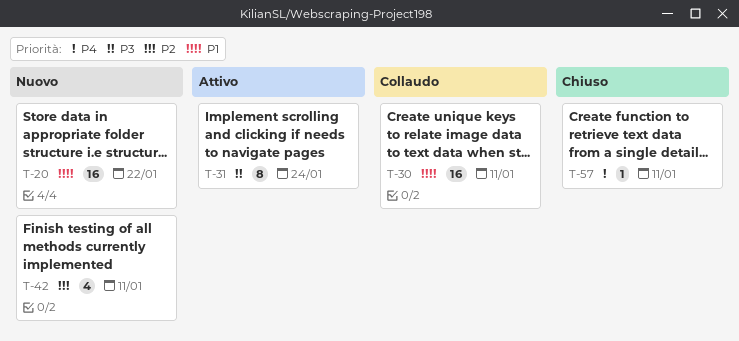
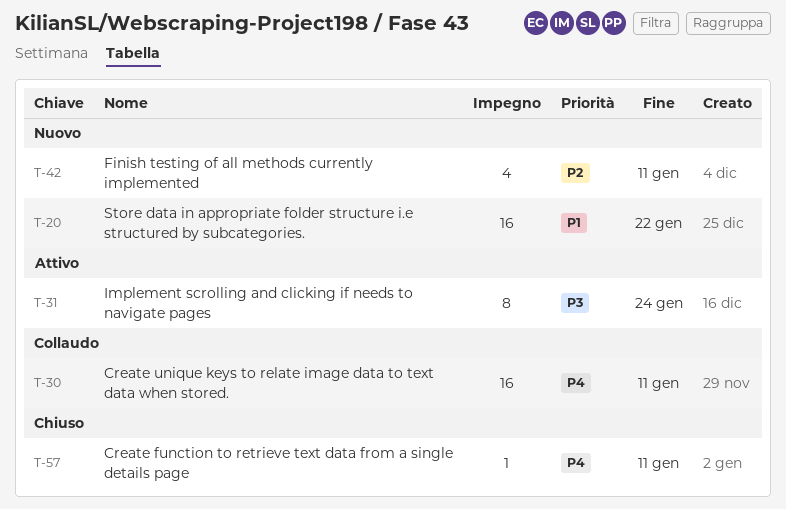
T-30, priority: P1 -> P4

